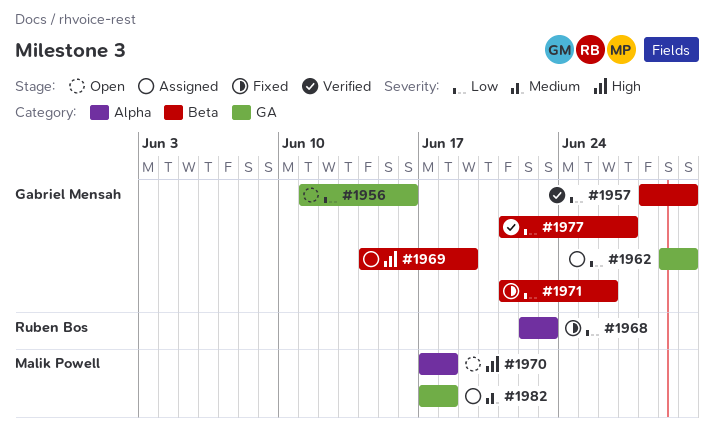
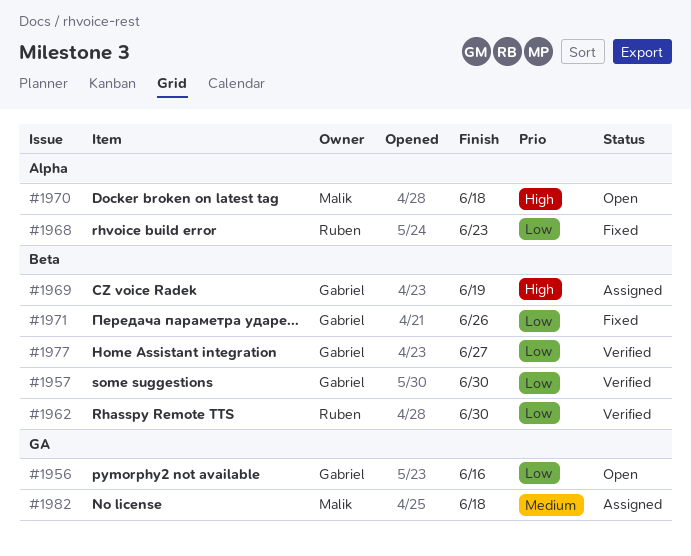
#1962, status: Assigned -> Verified
#1962, owner: Gabriel Mensah -> Ruben Bos
#1962, label: GA -> Beta

